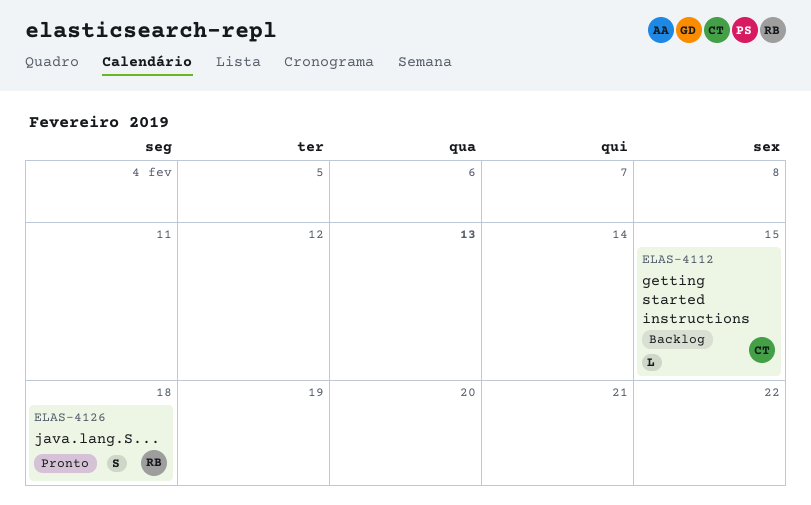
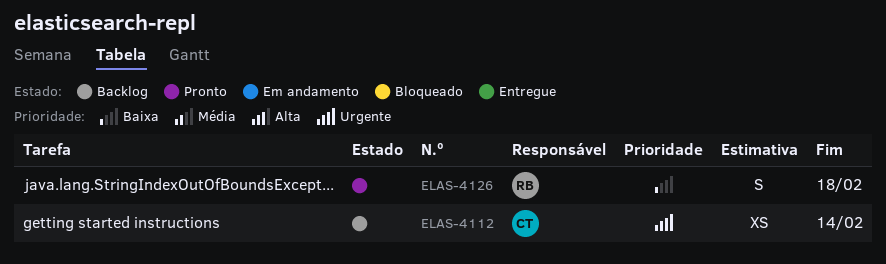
ELAS-4112, estimate: L -> XS
ELAS-4112, due: Feb 15 -> Feb 14

